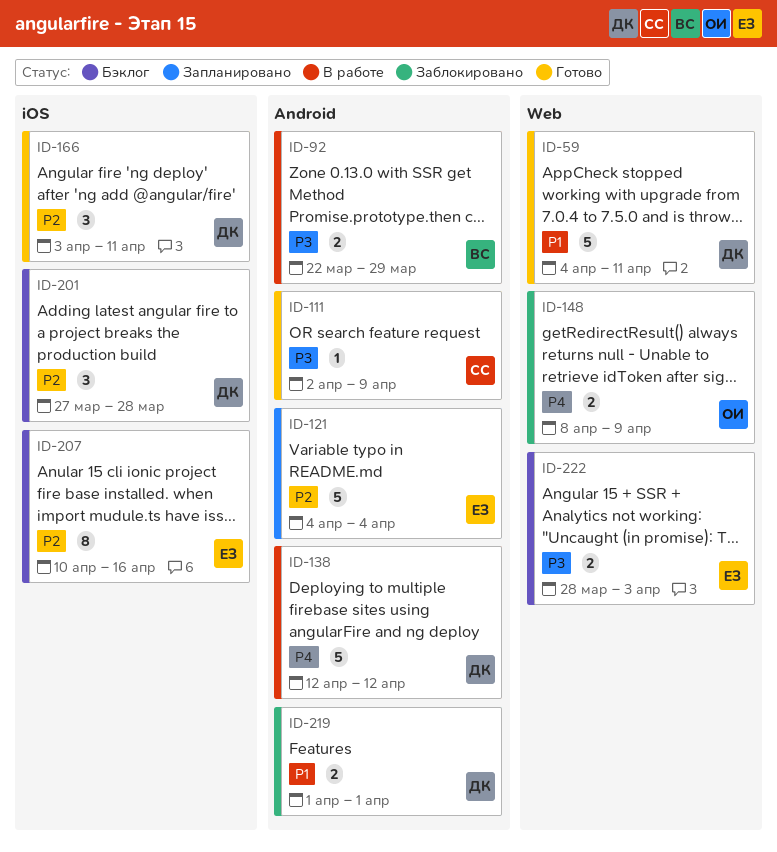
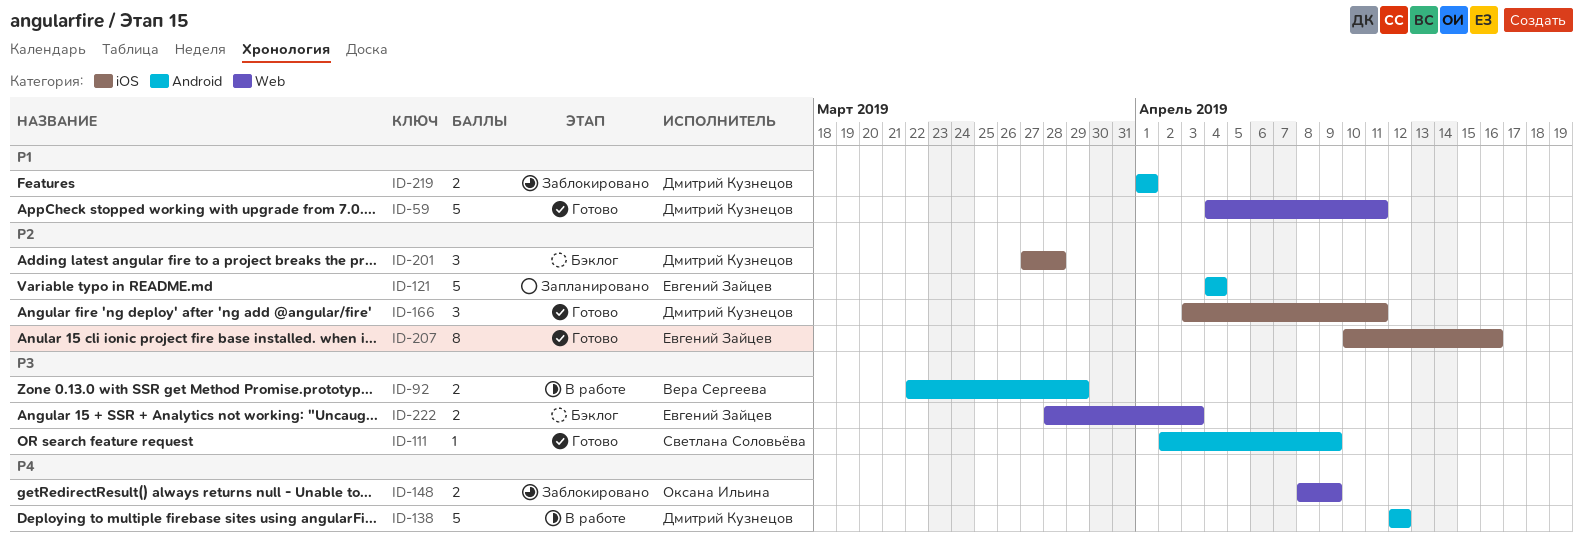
ID-207, status: Бэклог -> Готово

